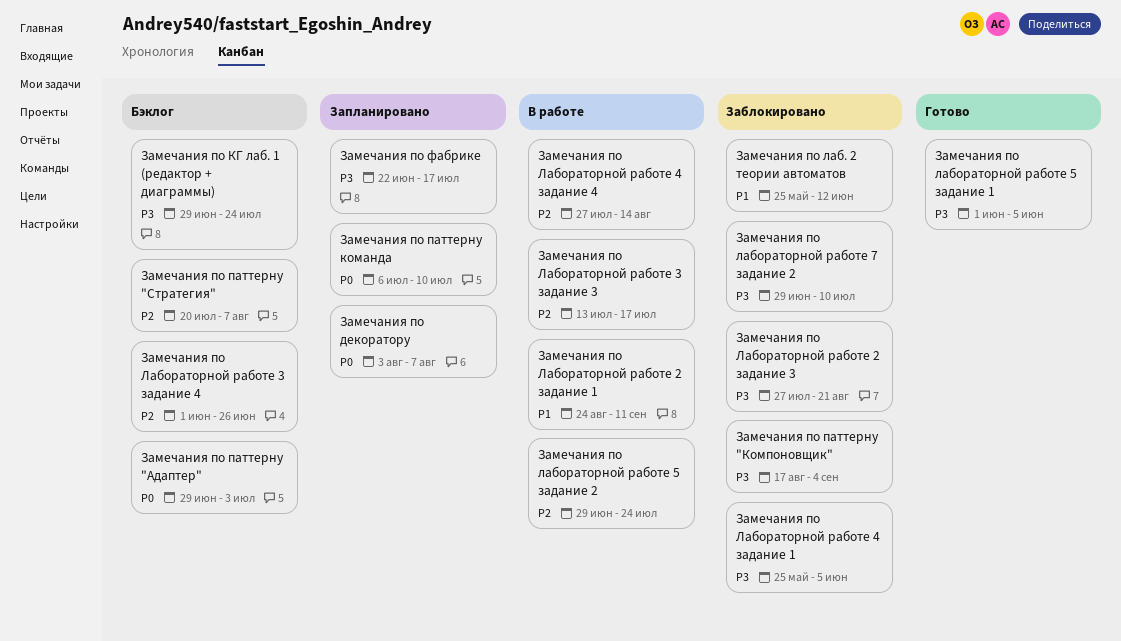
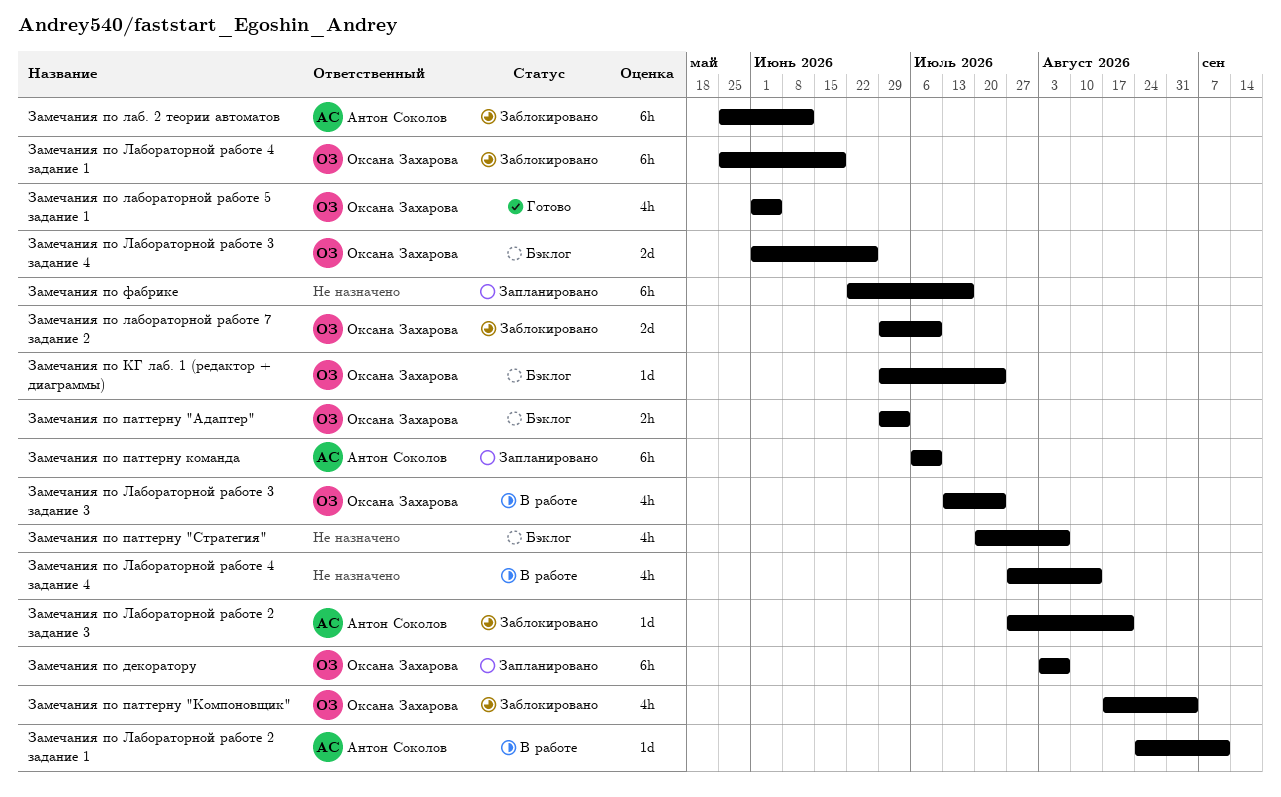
Замечания по Лабораторной работе 3 задание 3, due: Jul 17 -> Jul 24
Замечания по Лабораторной работе 4 задание 1, due: Jun 5 -> Jun 19
Замечания по лабораторной работе 5 задание 2: present -> none

